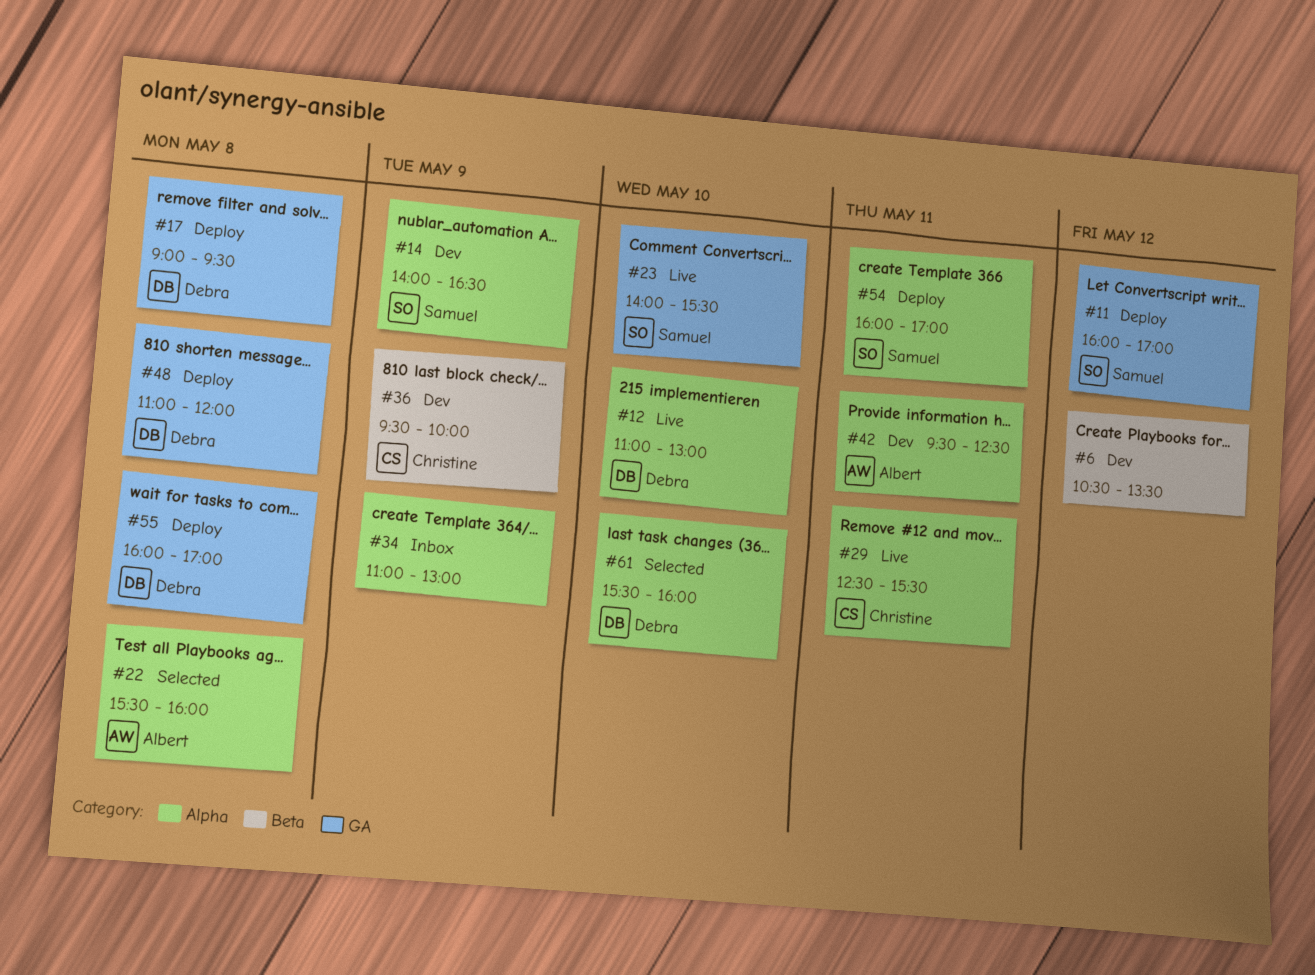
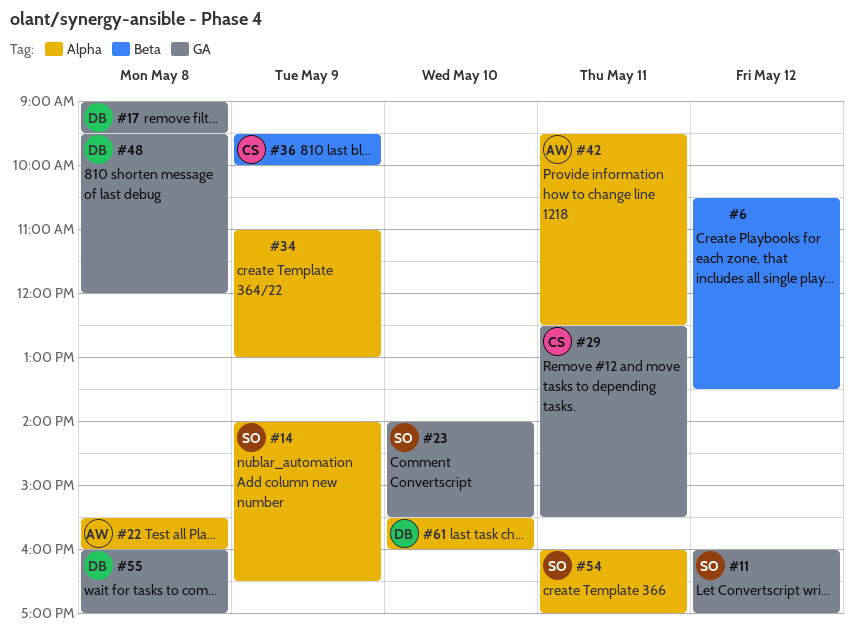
#12: present -> none
#29, label: Alpha -> GA
#48, begins: 11:00 -> 09:30

